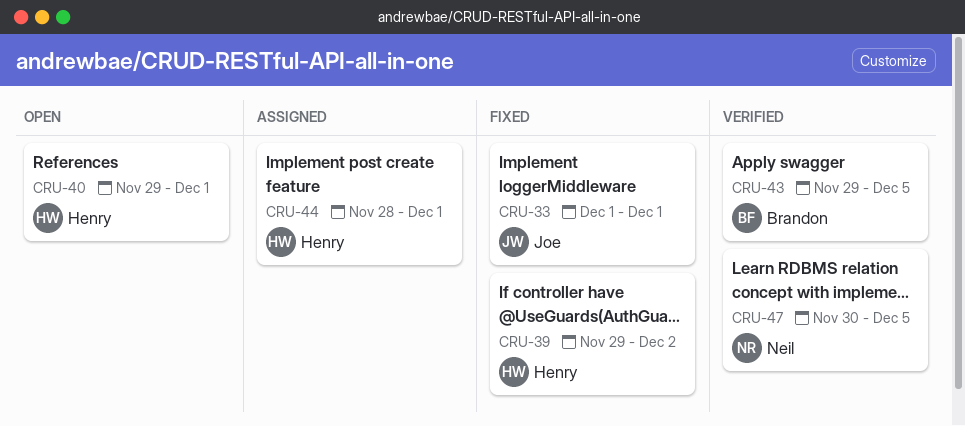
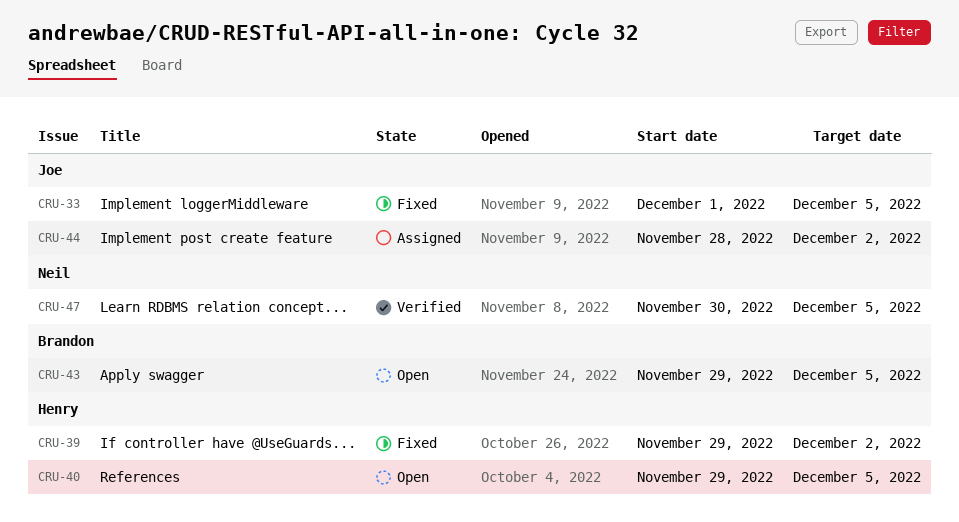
CRU-33, due: Dec 1 -> Dec 5
CRU-40, due: Dec 1 -> Dec 5
CRU-43, status: Verified -> Open
CRU-44, owner: Henry -> Joe
CRU-44, due: Dec 1 -> Dec 2

